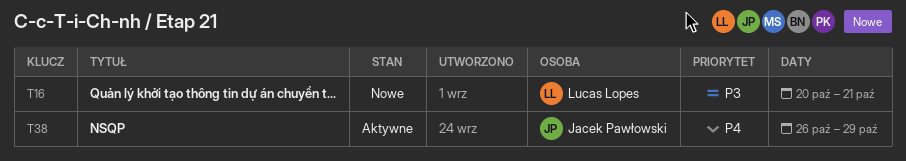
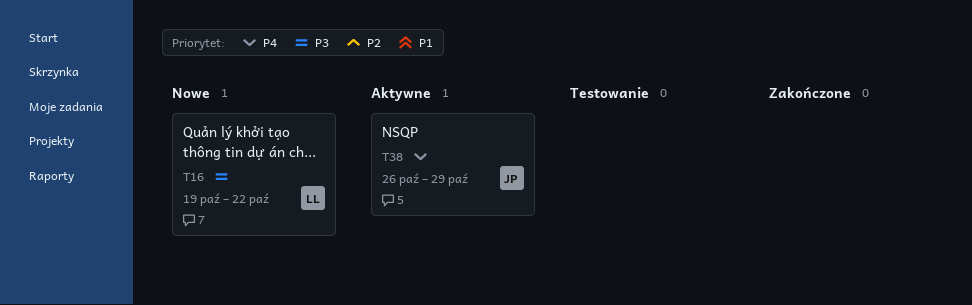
T16, start: Oct 20 -> Oct 19
T16, due: Oct 21 -> Oct 22

